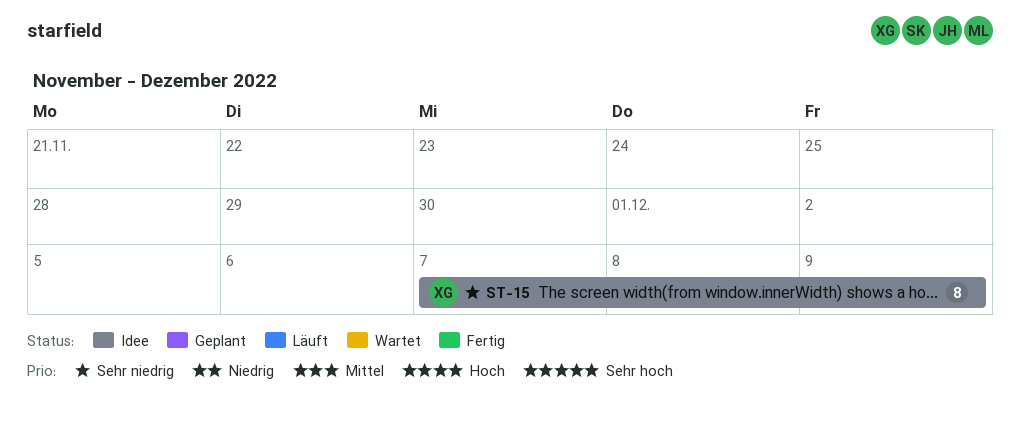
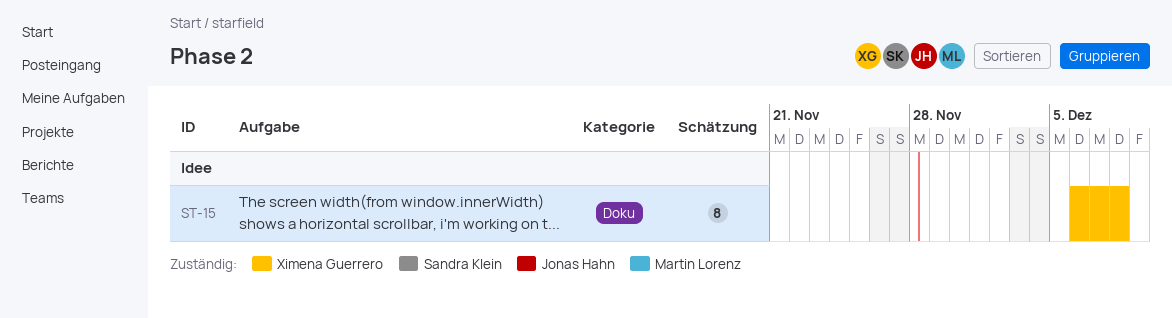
ST-15, start: Dec 7 -> Dec 6
ST-15, due: Dec 9 -> Dec 8

